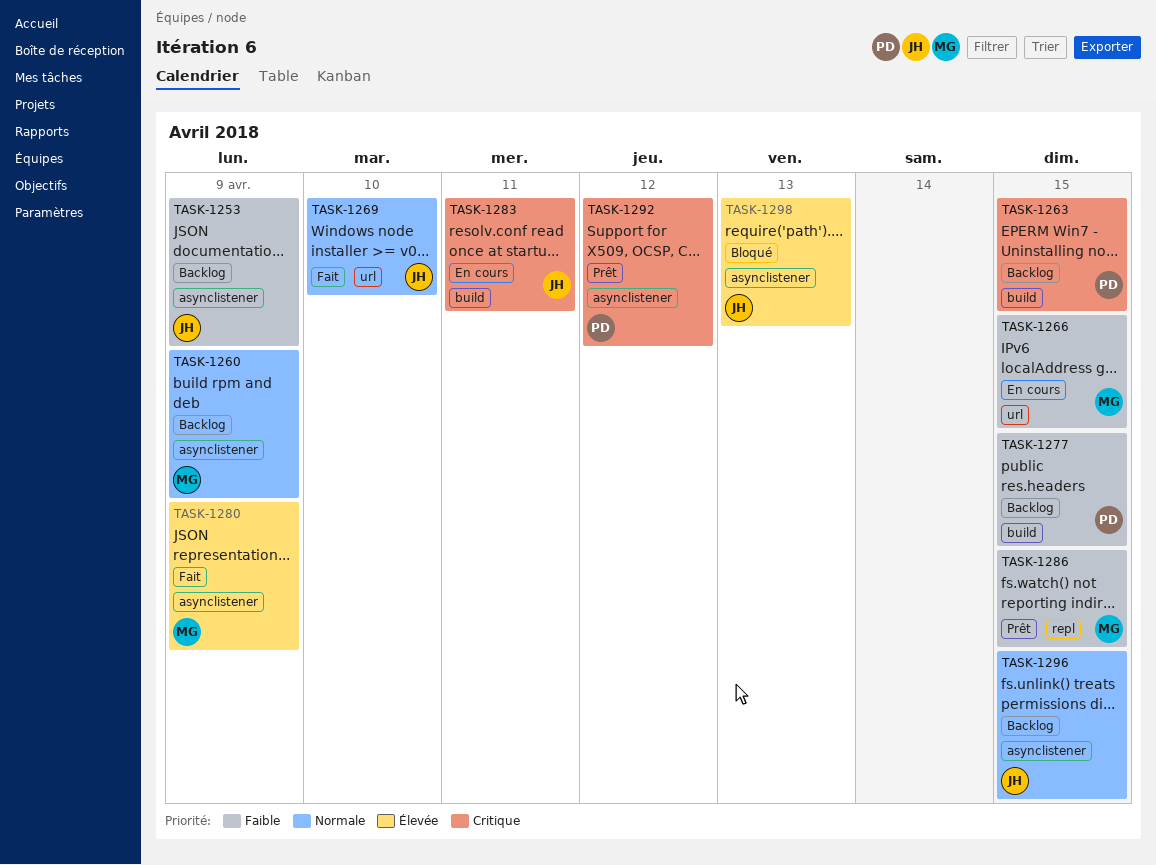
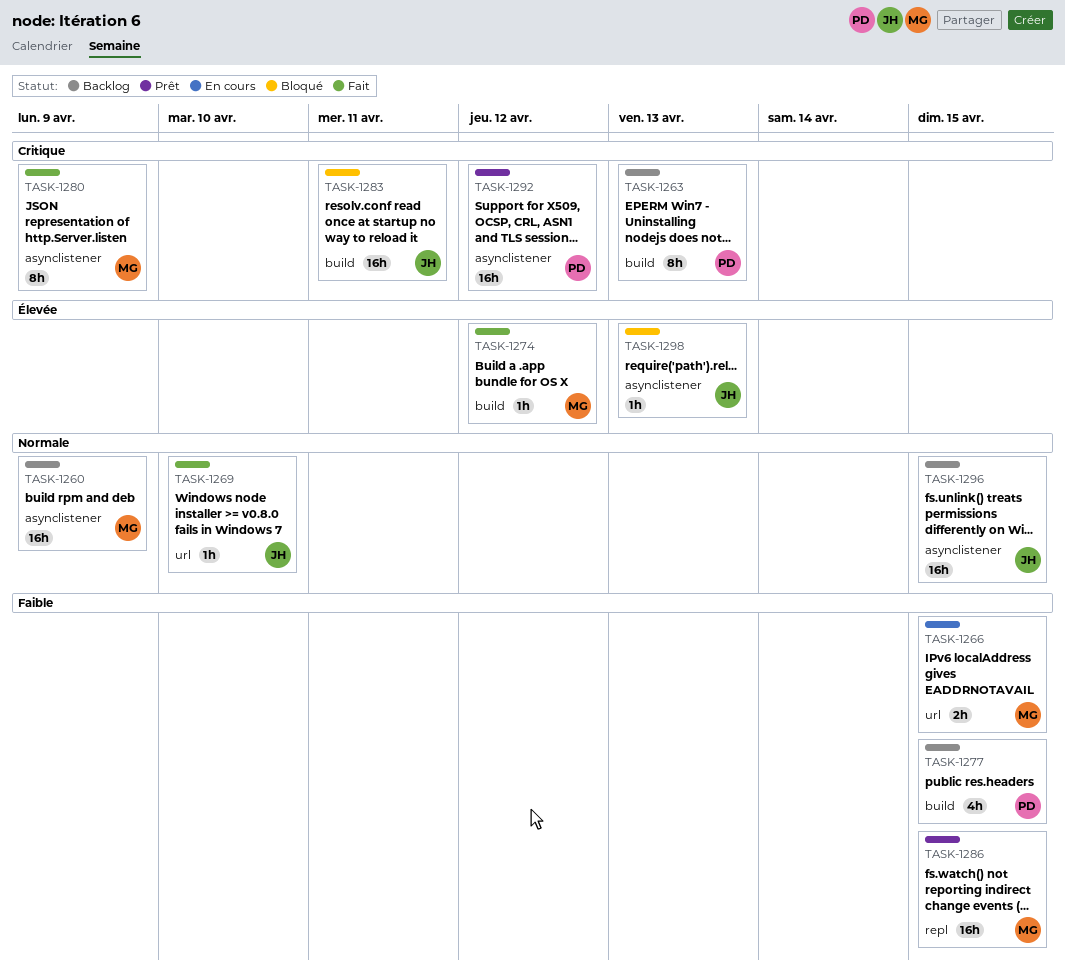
TASK-1253: present -> none
TASK-1263, due: Apr 15 -> Apr 13
TASK-1274: none -> present
TASK-1280, priority: Élevée -> Critique
TASK-1283, status: En cours -> Bloqué

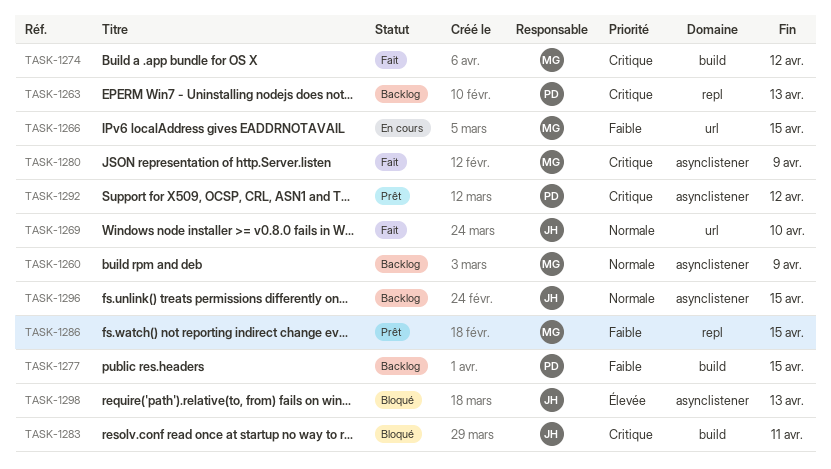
TASK-1263, label: build -> repl
TASK-1274, priority: Élevée -> Critique

